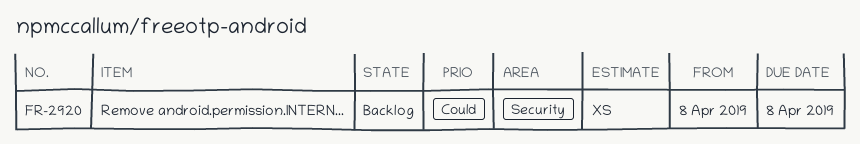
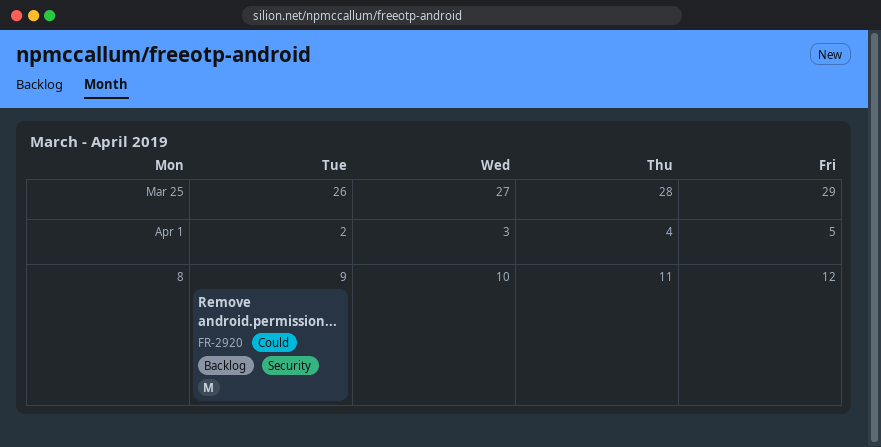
FR-2920, estimate: XS -> M
FR-2920, due: Apr 8 -> Apr 9

